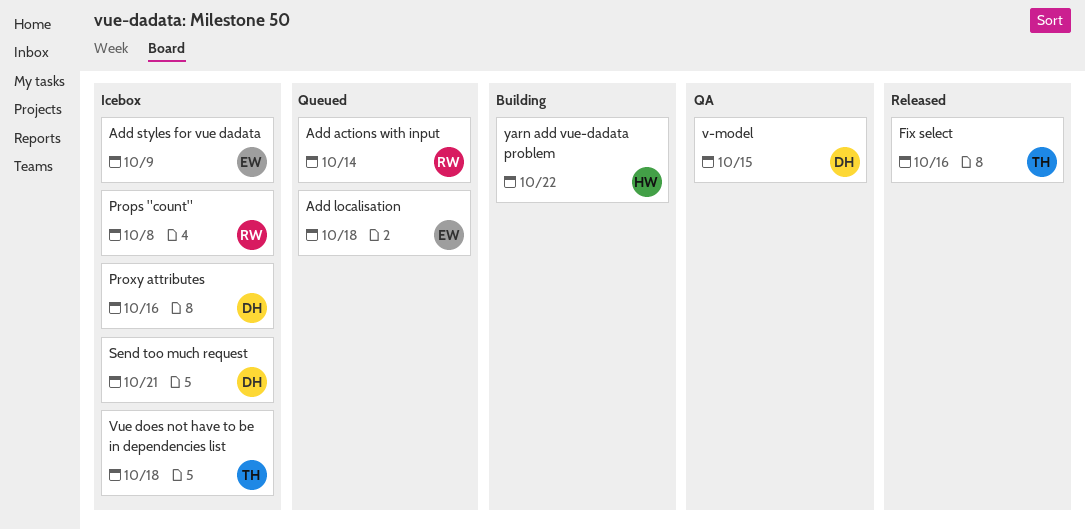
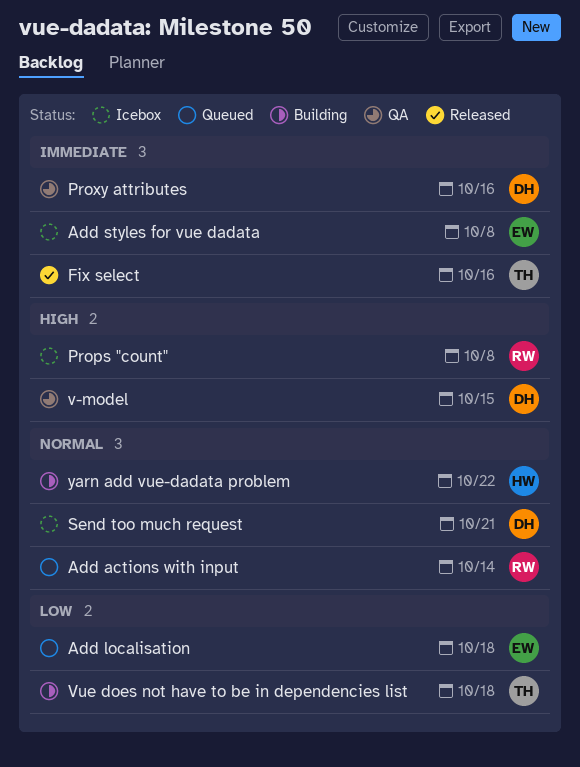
Add styles for vue dadata, due: Oct 9 -> Oct 8
Proxy attributes, status: Icebox -> QA
Vue does not have to be in dependencies list, status: Icebox -> Building

